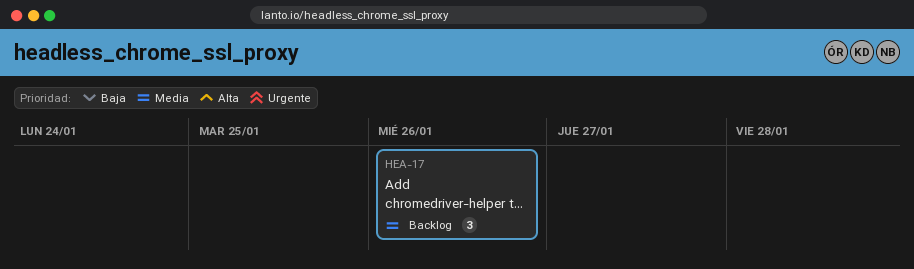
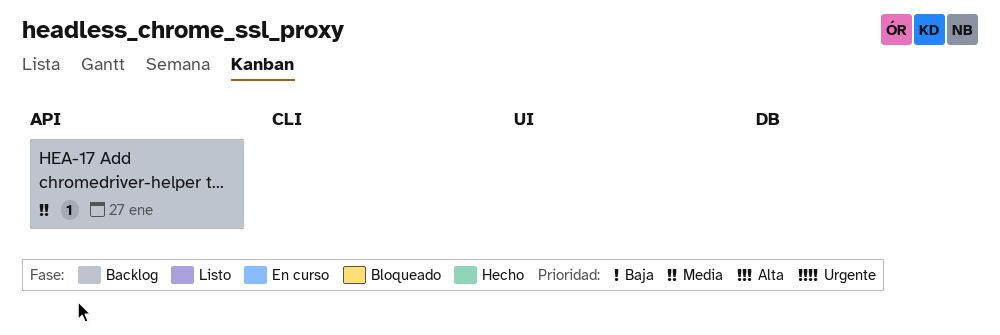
HEA-17, estimate: 3 -> 1
HEA-17, due: Jan 26 -> Jan 27

